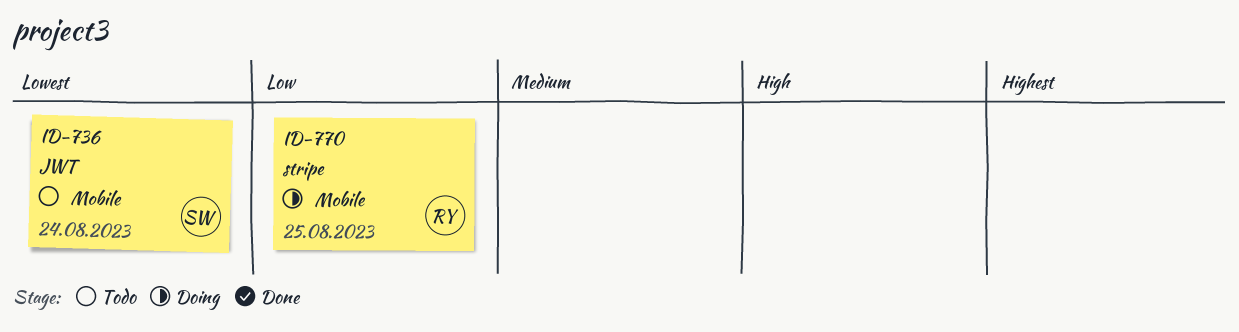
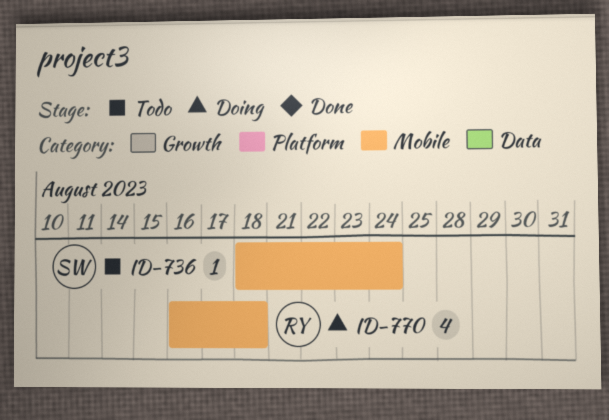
ID-770, due: Aug 25 -> Aug 18

